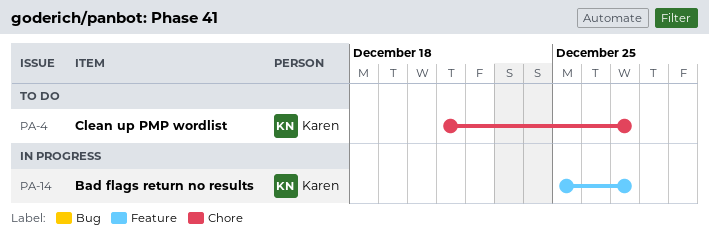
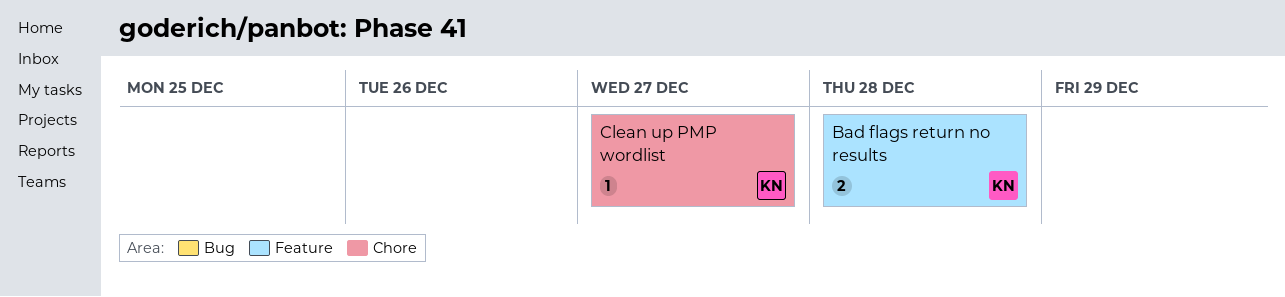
Bad flags return no results, due: Dec 27 -> Dec 28

